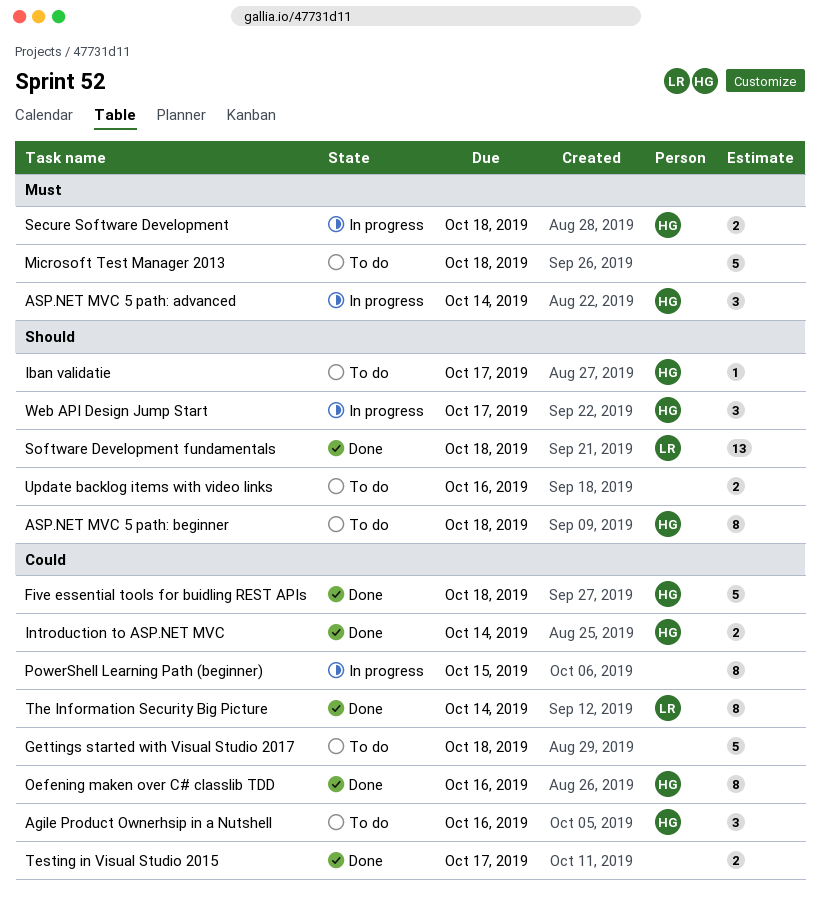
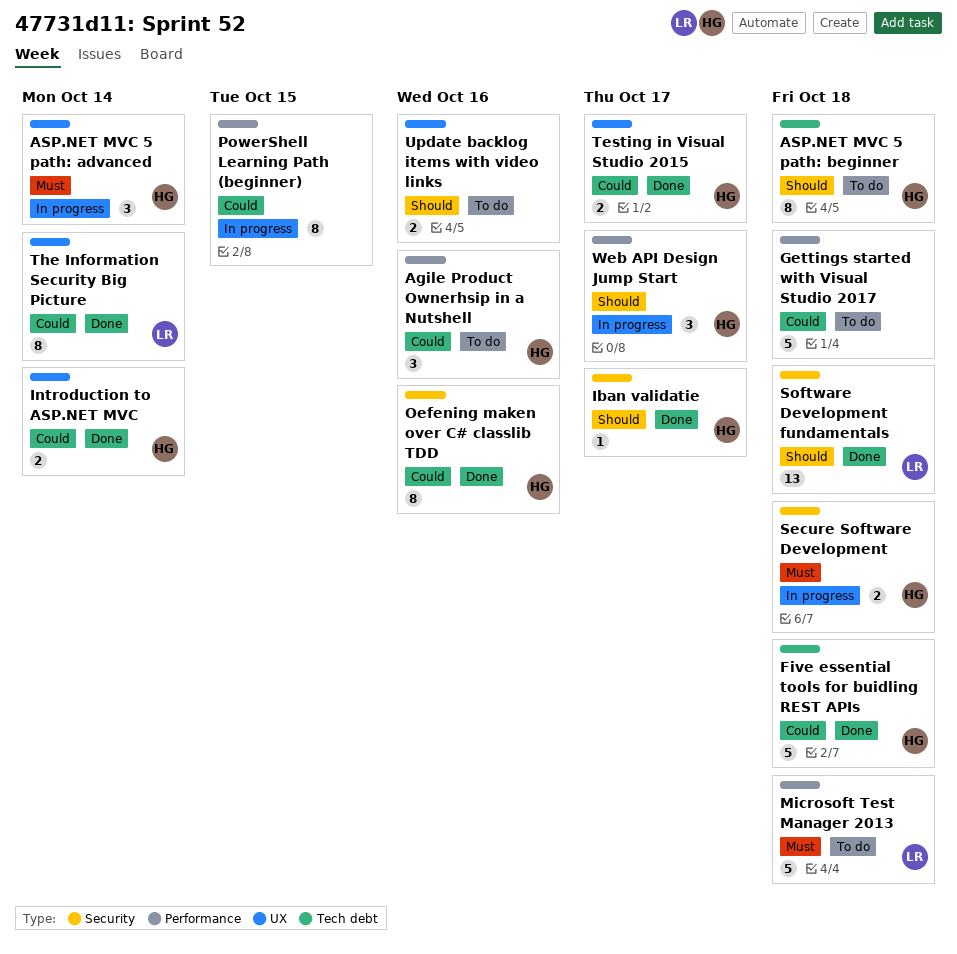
Iban validatie, status: To do -> Done
Microsoft Test Manager 2013, owner: none -> LR
Testing in Visual Studio 2015, owner: none -> HG

